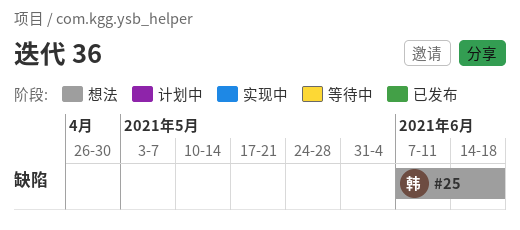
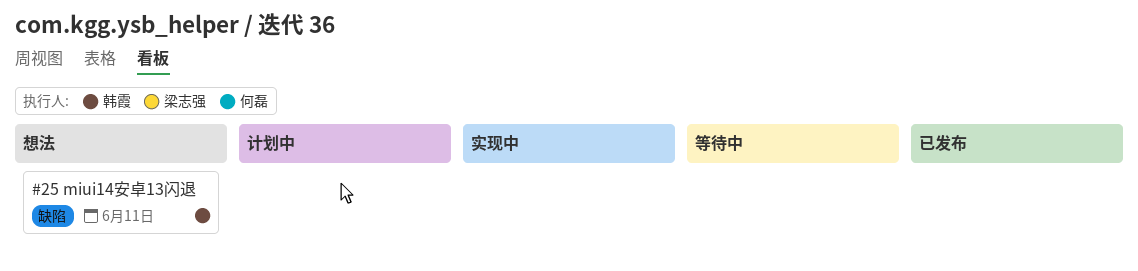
#25, due: Jun 18 -> Jun 11

